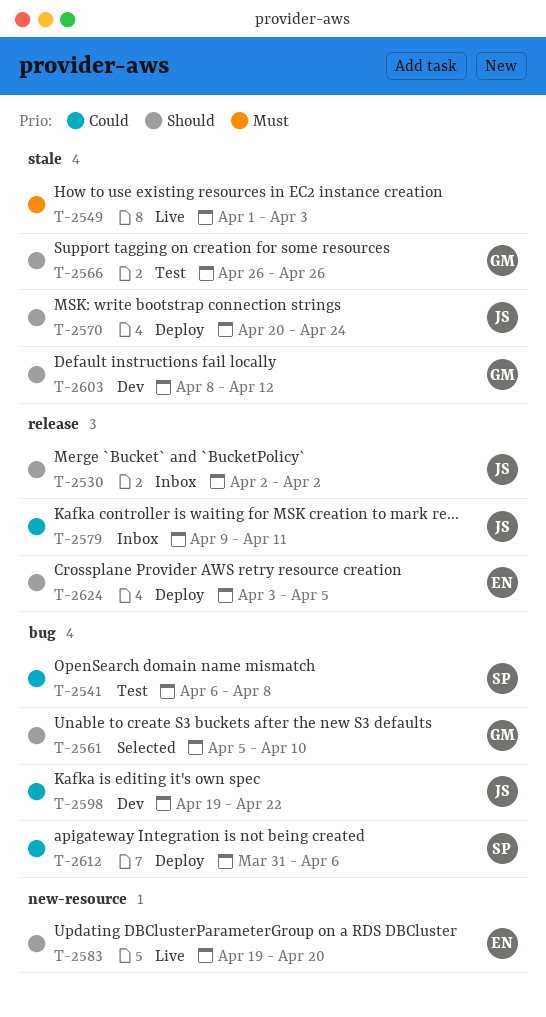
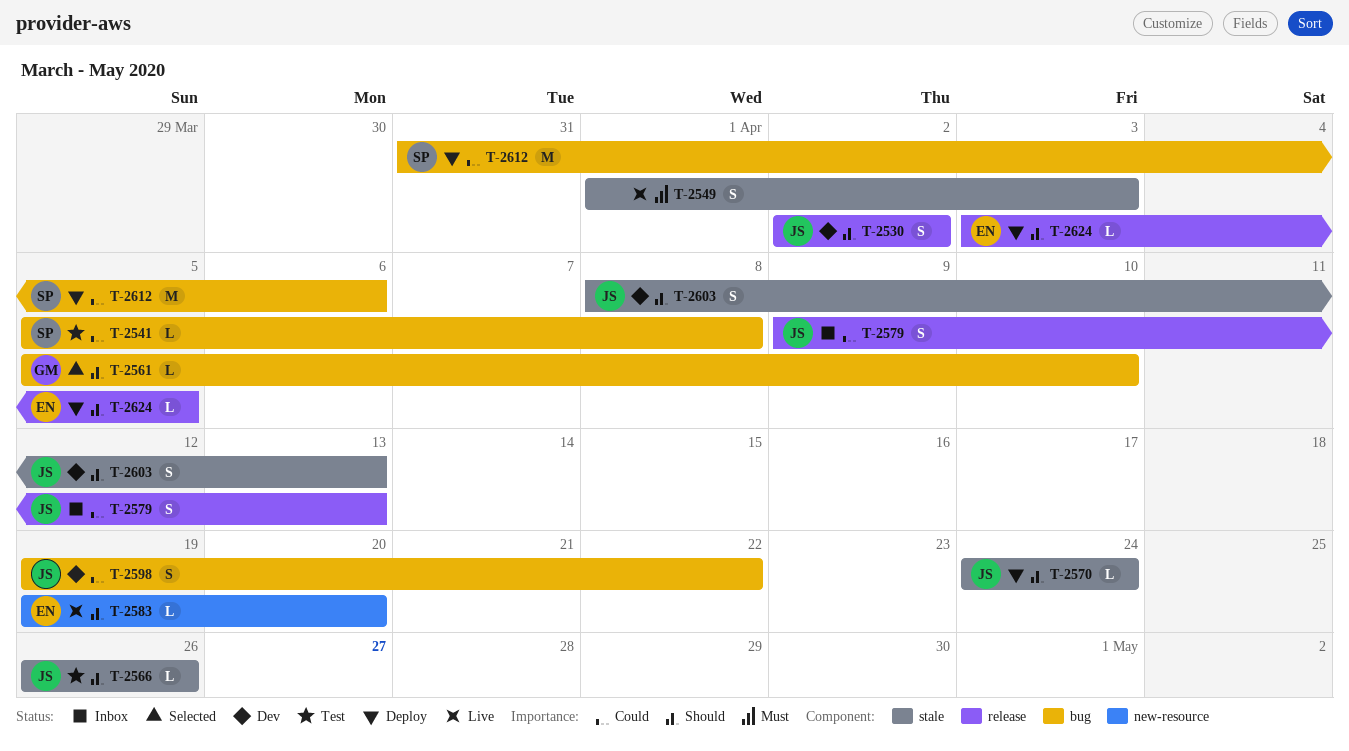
T-2530, status: Inbox -> Dev
T-2541, start: Apr 6 -> Apr 5
T-2566, owner: GM -> JS
T-2570, start: Apr 20 -> Apr 24
T-2579, due: Apr 11 -> Apr 13
T-2603, owner: GM -> JS
T-2603, due: Apr 12 -> Apr 13

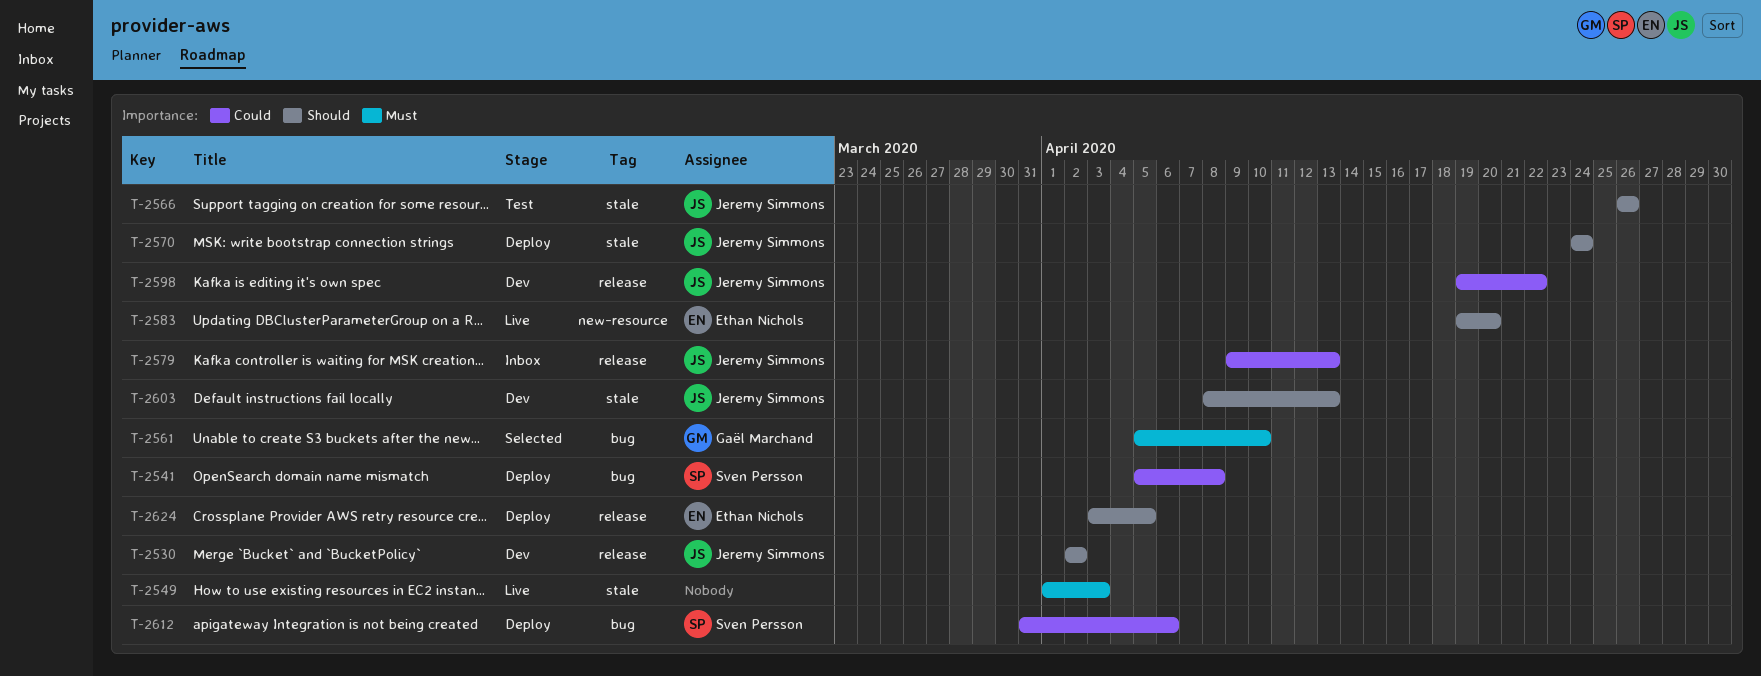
T-2541, status: Test -> Deploy
T-2561, priority: Should -> Must
T-2598, label: bug -> release

